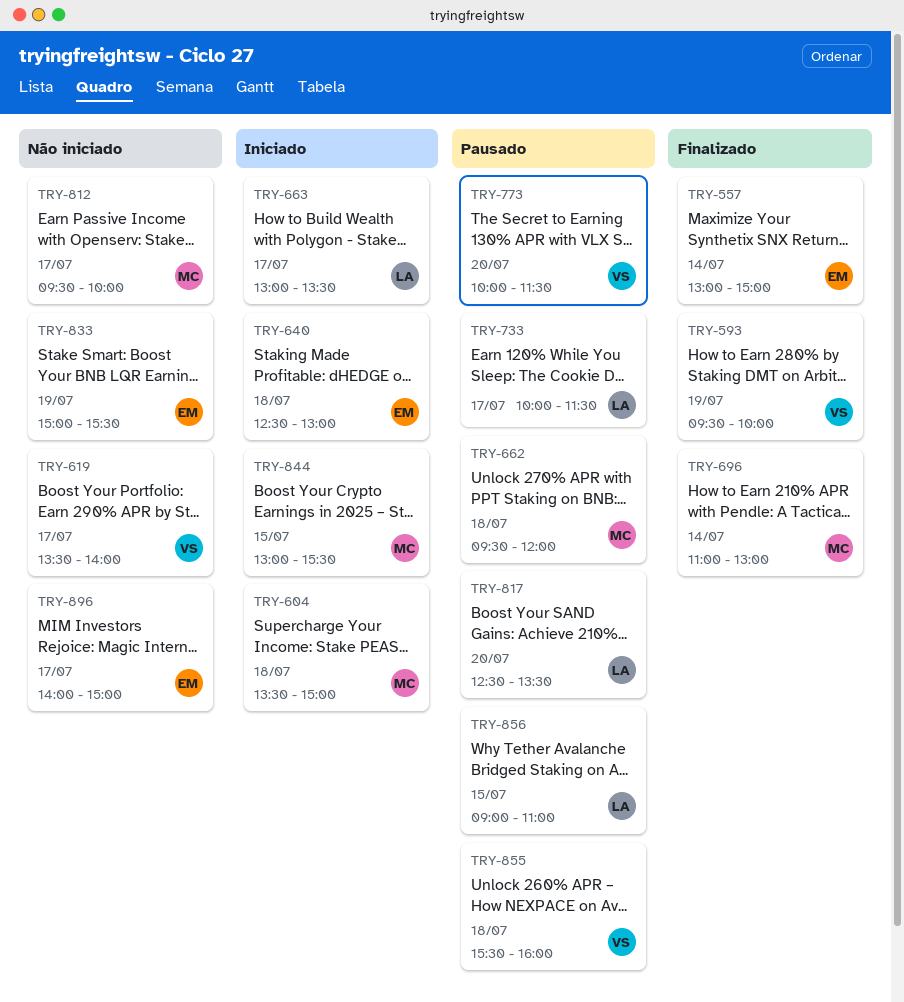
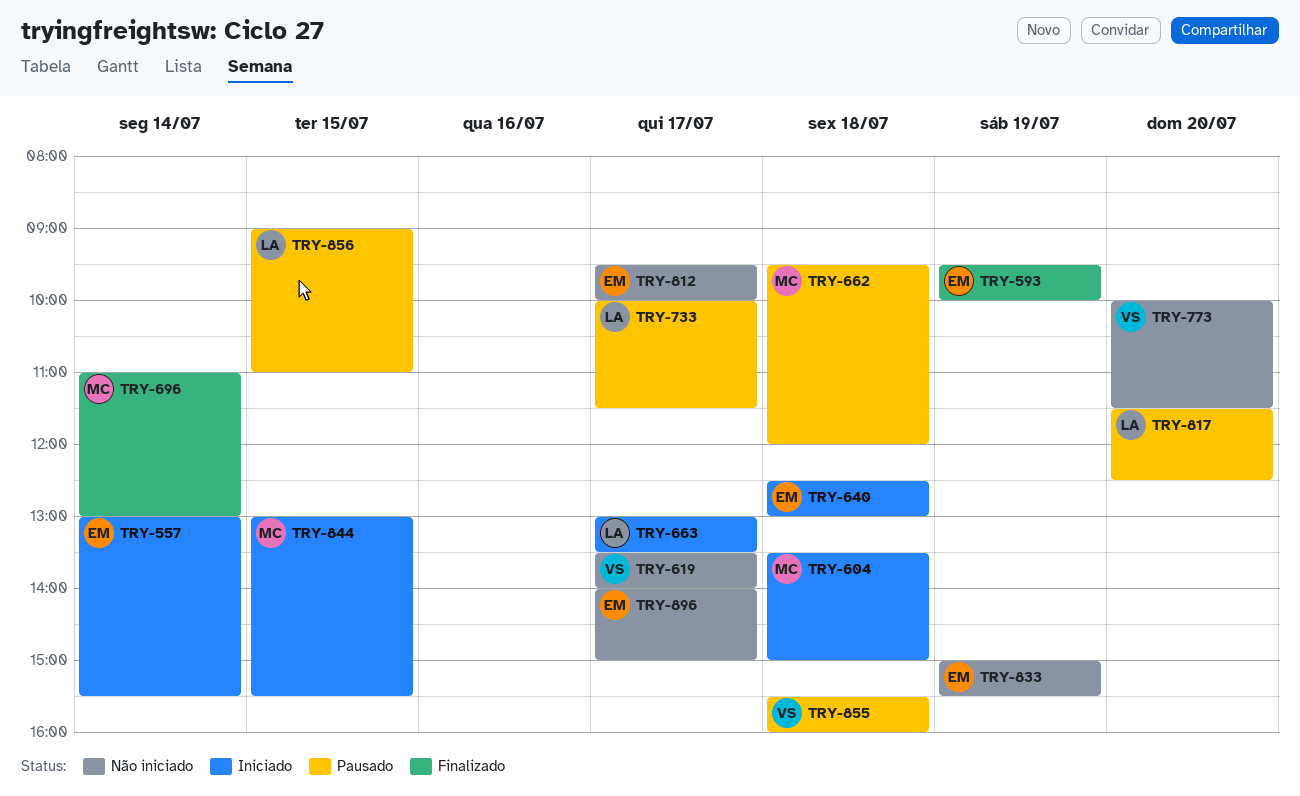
TRY-557, status: Finalizado -> Iniciado
TRY-557, ends: 15:00 -> 15:30
TRY-593, owner: VS -> EM
TRY-773, status: Pausado -> Não iniciado
TRY-812, owner: MC -> EM
TRY-817, begins: 12:30 -> 11:30
TRY-817, ends: 13:30 -> 12:30

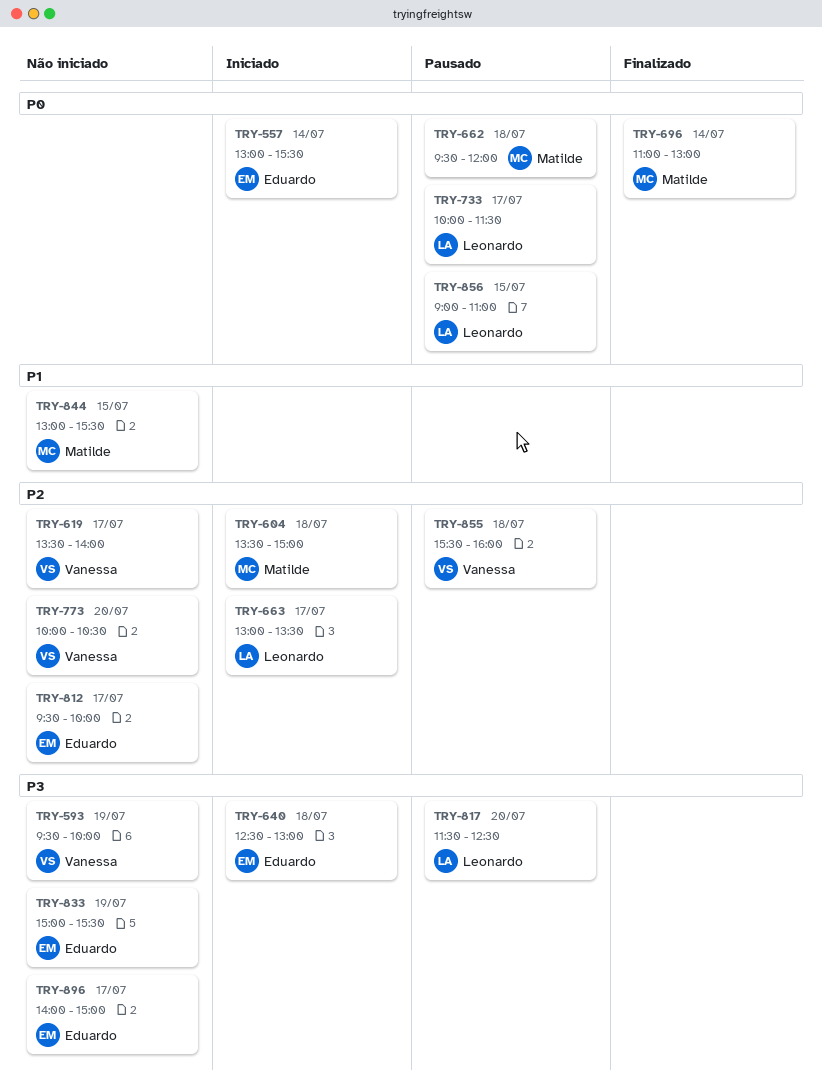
TRY-593, status: Finalizado -> Não iniciado
TRY-593, owner: Eduardo -> Vanessa
TRY-773, ends: 11:30 -> 10:30
TRY-844, status: Iniciado -> Não iniciado

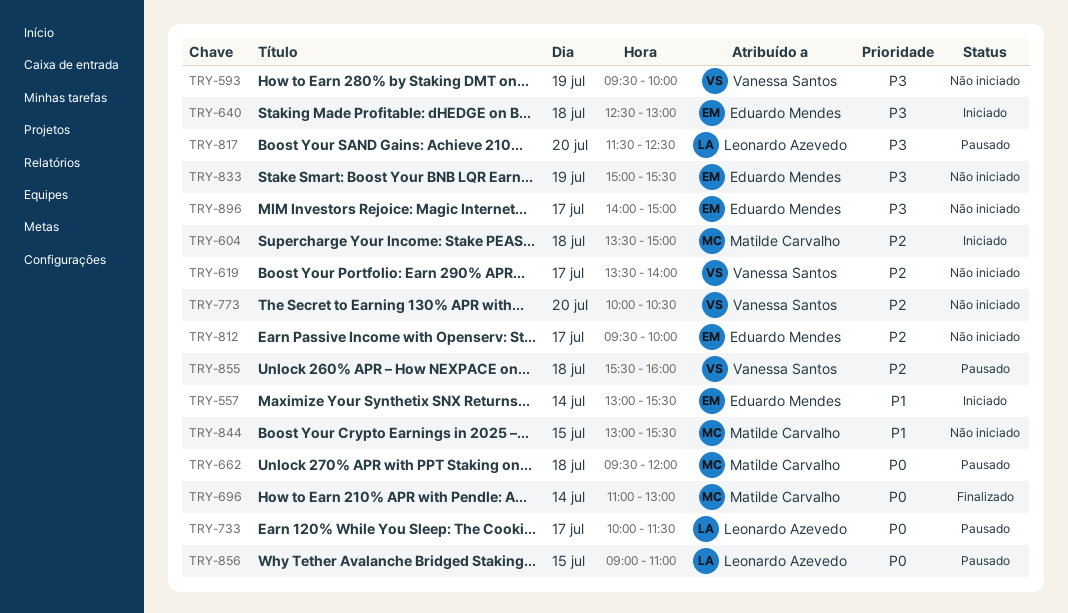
TRY-557, priority: P0 -> P1
TRY-663: present -> none

